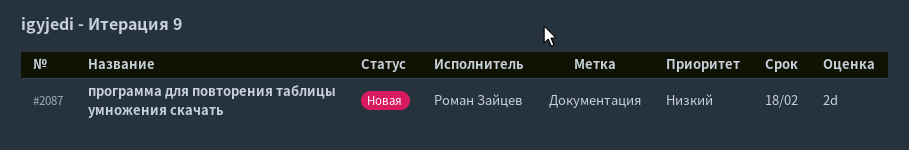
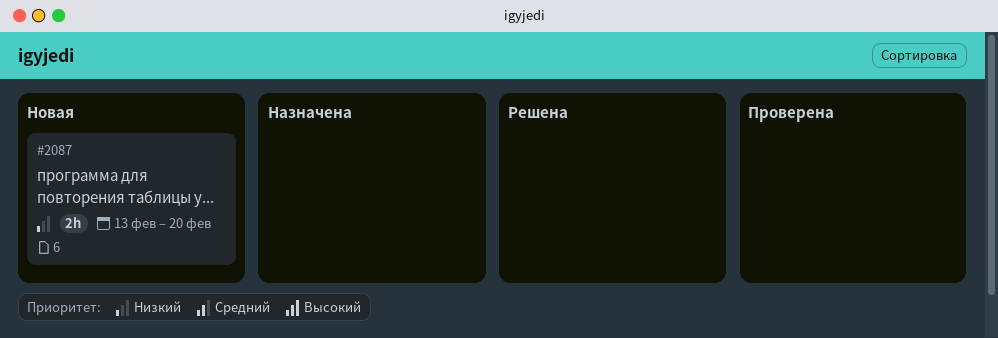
#2087, estimate: 2d -> 2h
#2087, due: Feb 18 -> Feb 20

